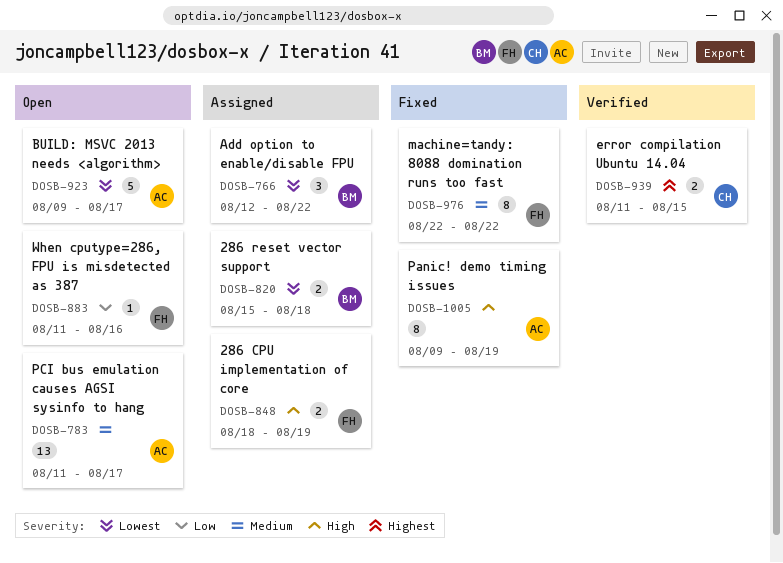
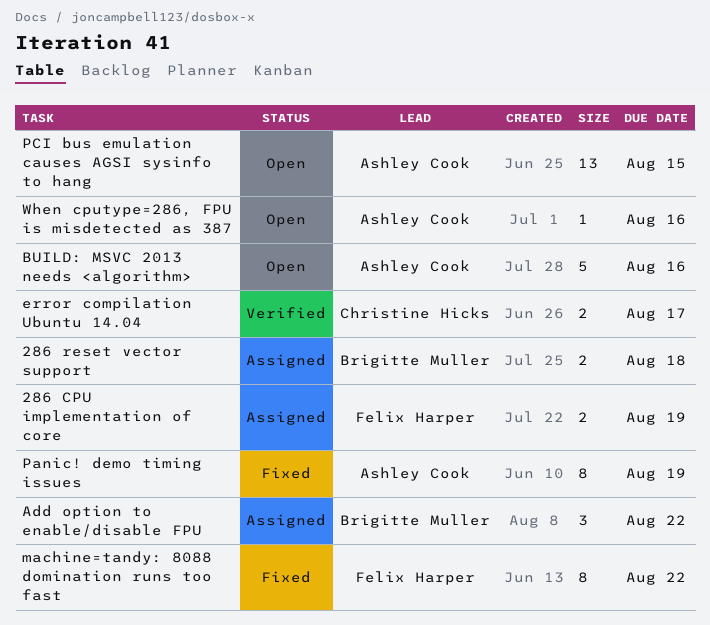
BUILD: MSVC 2013 needs <algorithm>, due: Aug 17 -> Aug 16
error compilation Ubuntu 14.04, due: Aug 15 -> Aug 17
PCI bus emulation causes AGSI sysinfo to hang, due: Aug 17 -> Aug 15
When cputype=286, FPU is misdetected as 387, owner: Felix Harper -> Ashley Cook

